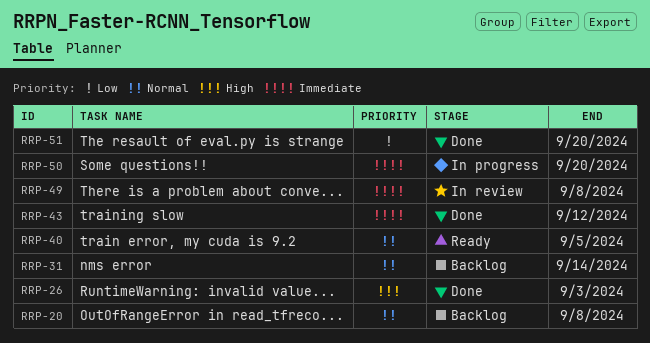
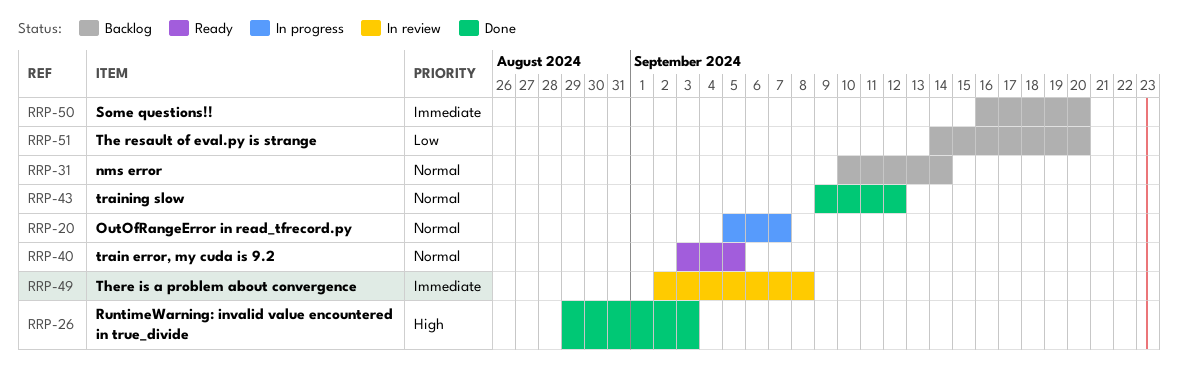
RRP-20, status: Backlog -> In progress
RRP-20, due: Sep 8 -> Sep 7
RRP-43, priority: Immediate -> Normal
RRP-50, status: In progress -> Backlog
RRP-51, status: Done -> Backlog

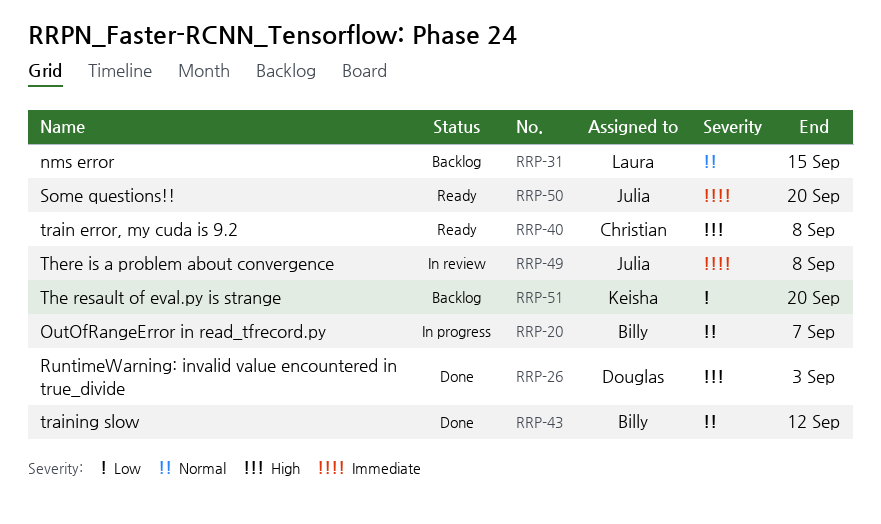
RRP-31, due: Sep 14 -> Sep 15
RRP-40, priority: Normal -> High
RRP-40, due: Sep 5 -> Sep 8
RRP-50, status: Backlog -> Ready

